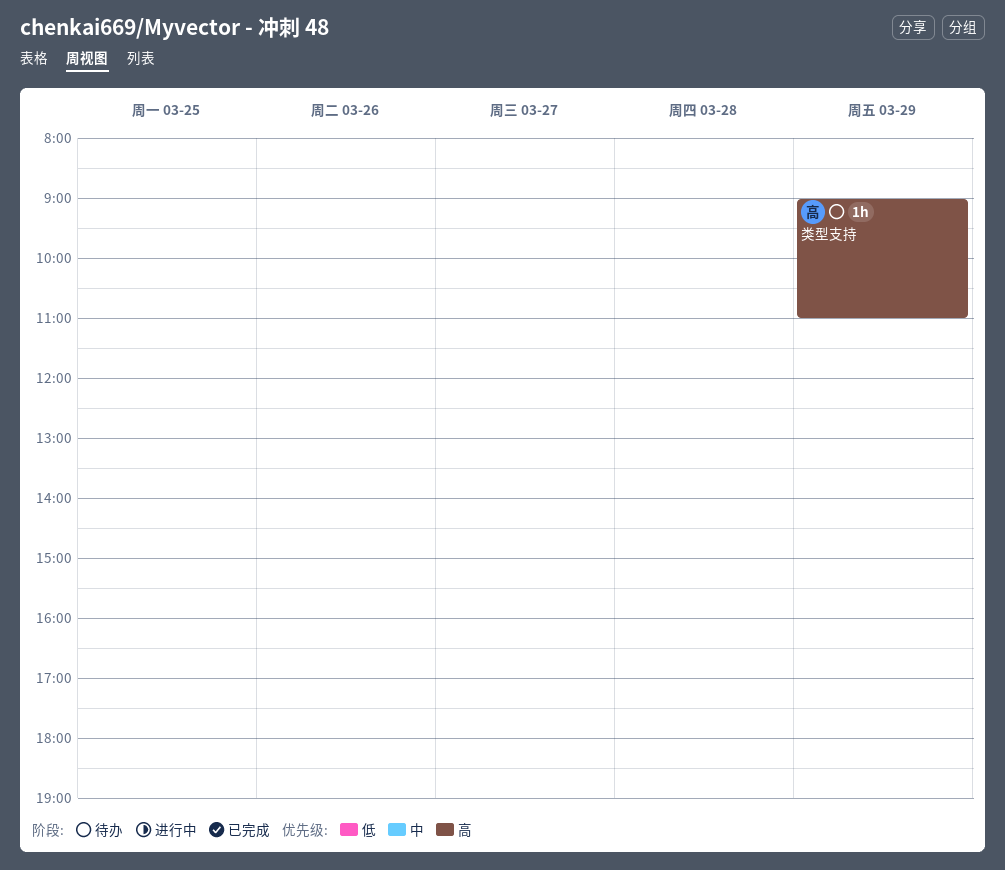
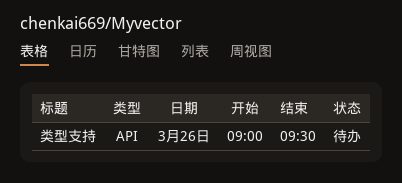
类型支持, day: Mar 29 -> Mar 26
类型支持, ends: 11:00 -> 09:30

